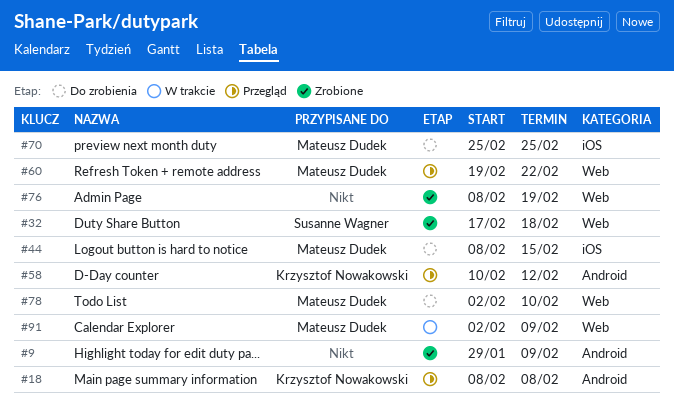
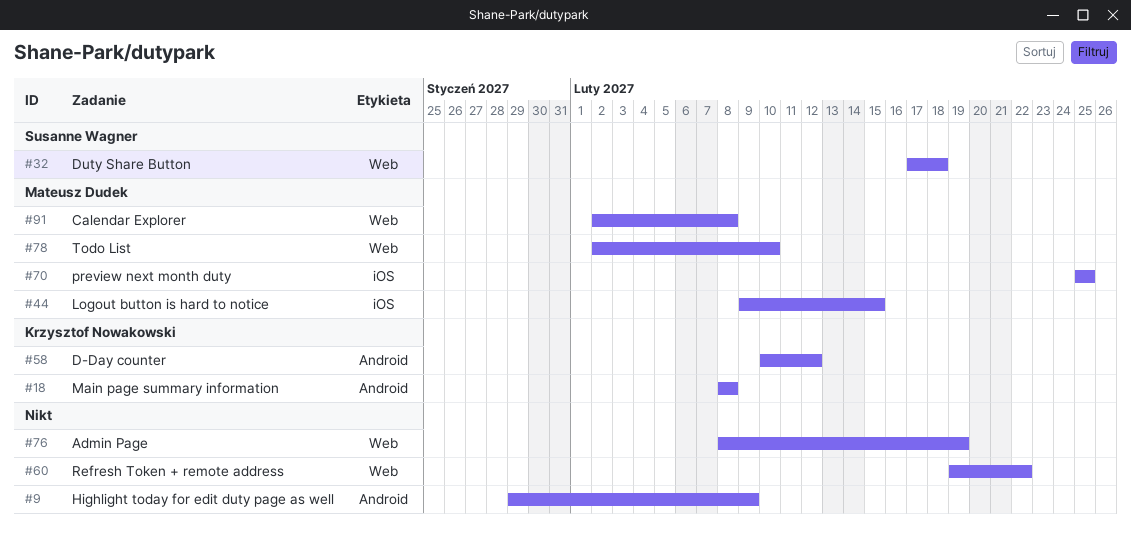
#44, start: Feb 8 -> Feb 9
#60, owner: Mateusz Dudek -> none
#91, due: Feb 9 -> Feb 8

